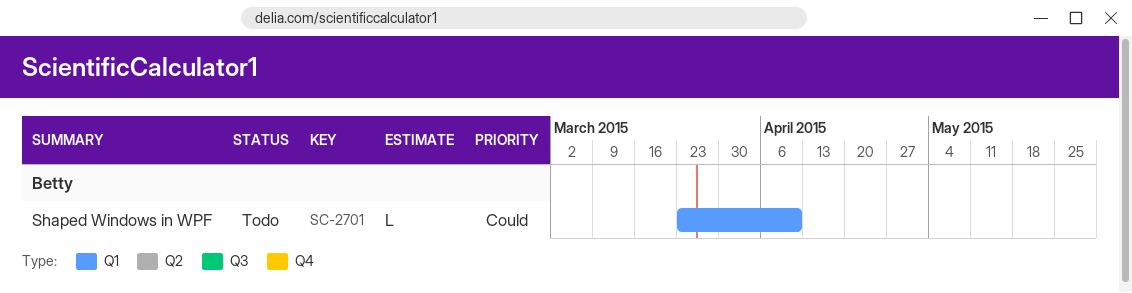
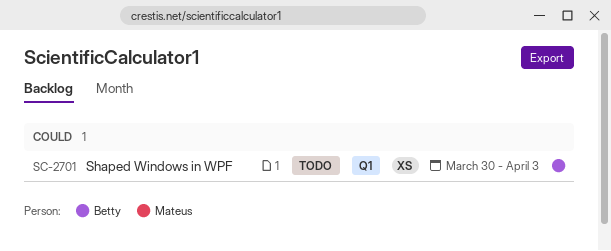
SC-2701, estimate: L -> XS
SC-2701, start: Mar 23 -> Mar 30
SC-2701, due: Apr 10 -> Apr 3

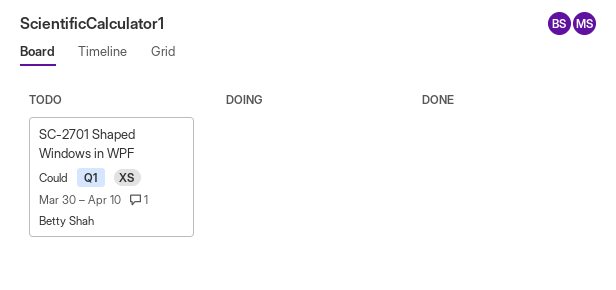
SC-2701, due: Apr 3 -> Apr 10

